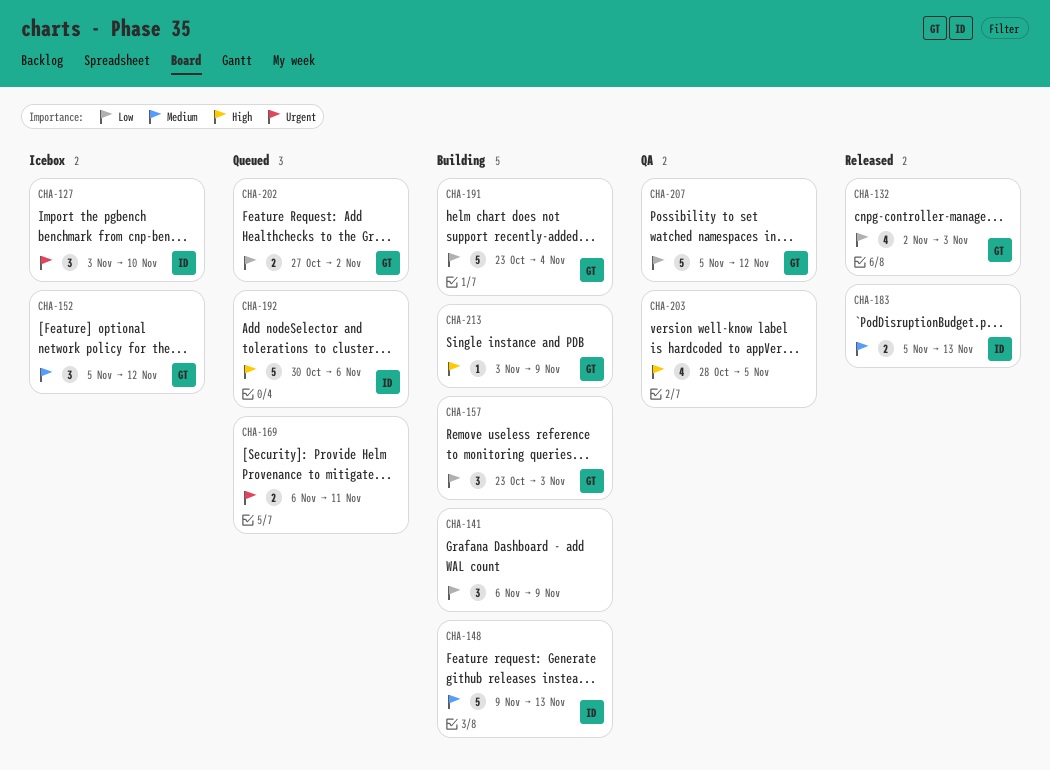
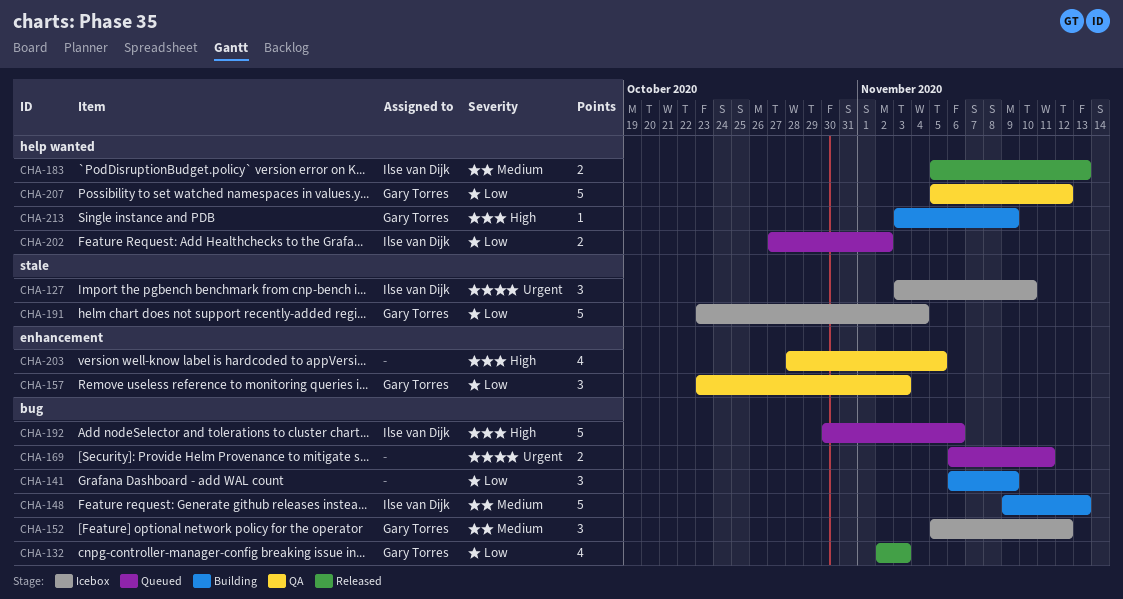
CHA-157, status: Building -> QA
CHA-191, status: Building -> Icebox
CHA-202, owner: Gary Torres -> Ilse van Dijk

